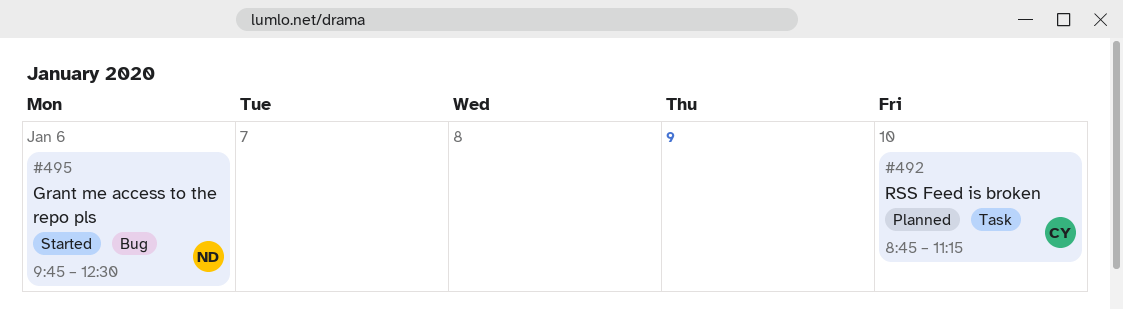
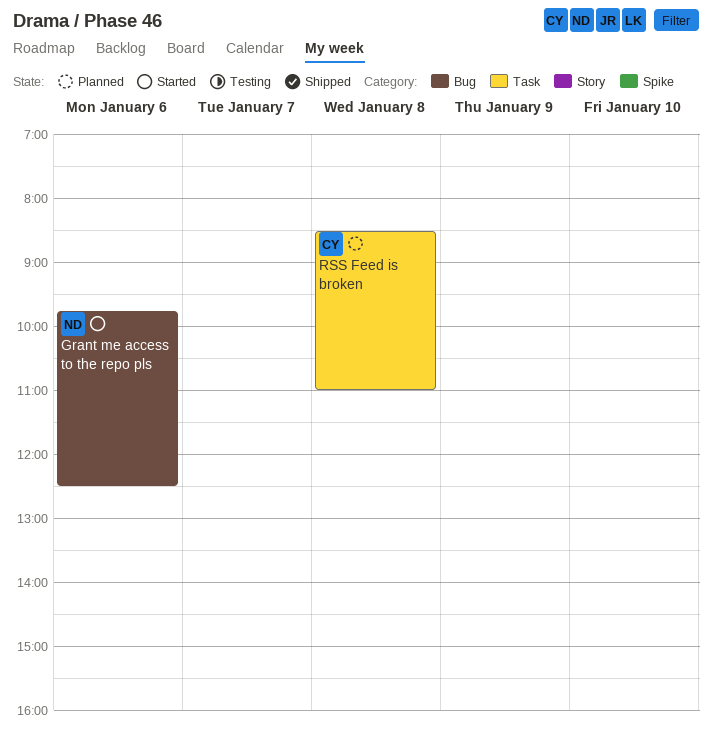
RSS Feed is broken, day: Jan 10 -> Jan 8
RSS Feed is broken, begins: 08:45 -> 08:30
RSS Feed is broken, ends: 11:15 -> 11:00

